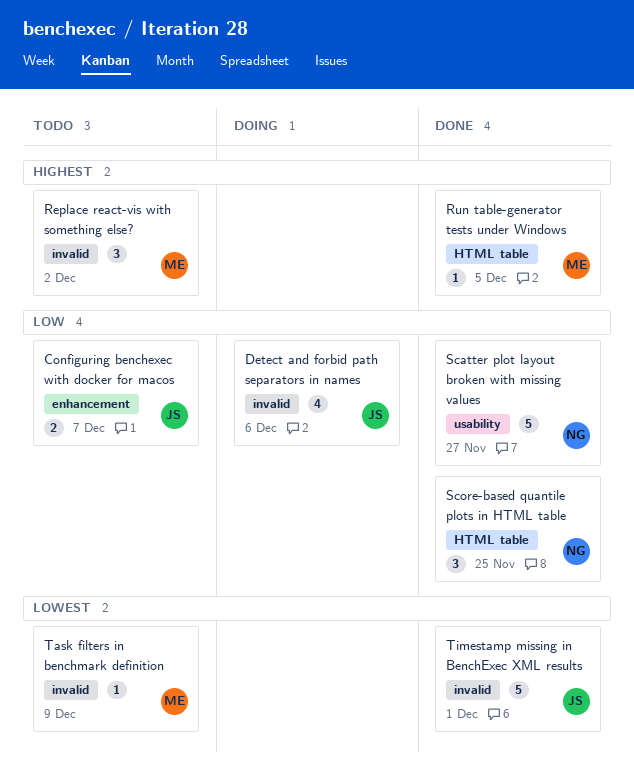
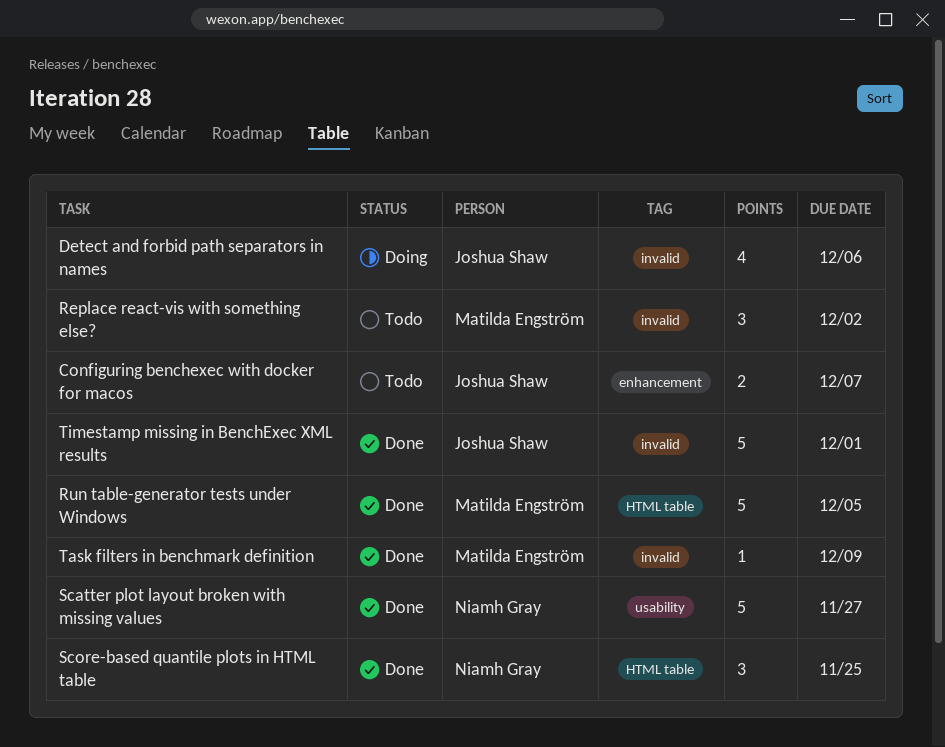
Run table-generator tests under Windows, estimate: 1 -> 5
Task filters in benchmark definition, status: Todo -> Done

